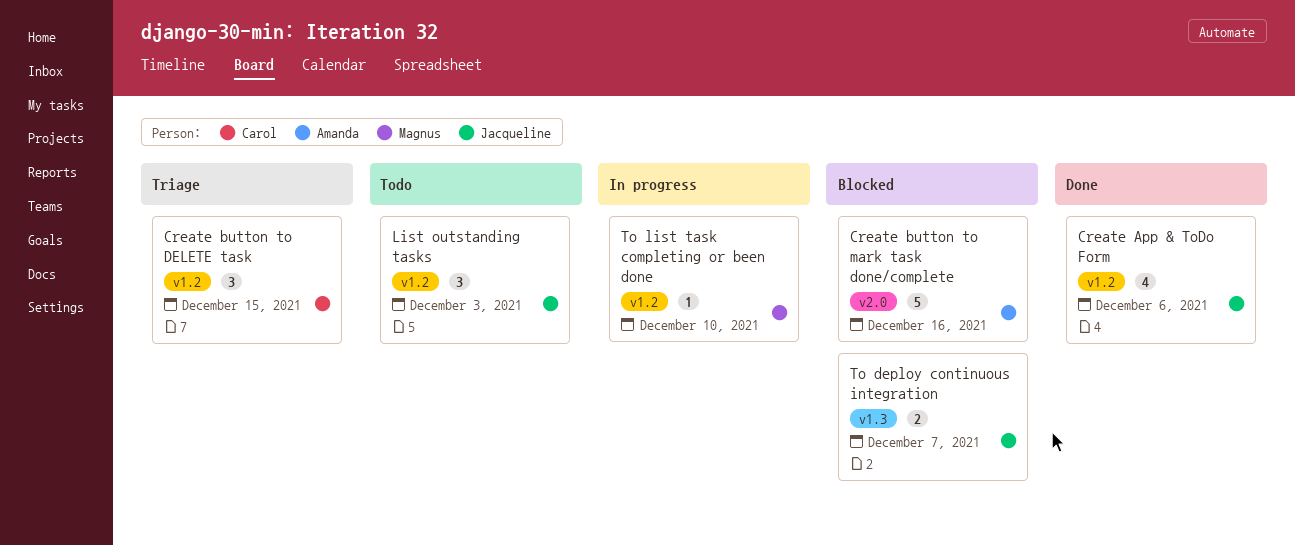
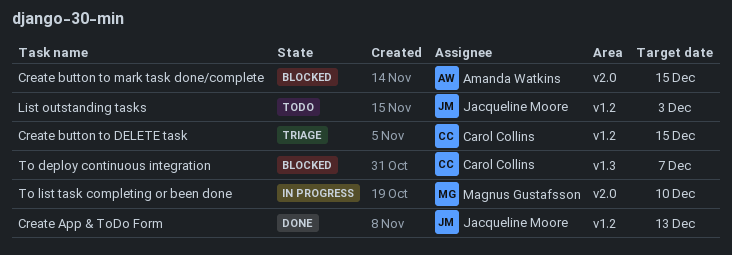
Create App & ToDo Form, due: Dec 6 -> Dec 13
Create button to mark task done/complete, due: Dec 16 -> Dec 15
To deploy continuous integration, owner: Jacqueline Moore -> Carol Collins
To list task completing or been done, label: v1.2 -> v2.0

